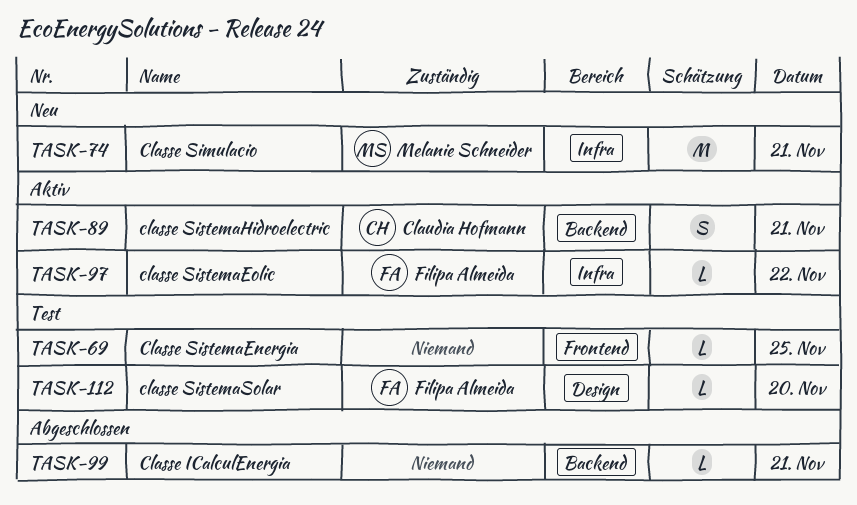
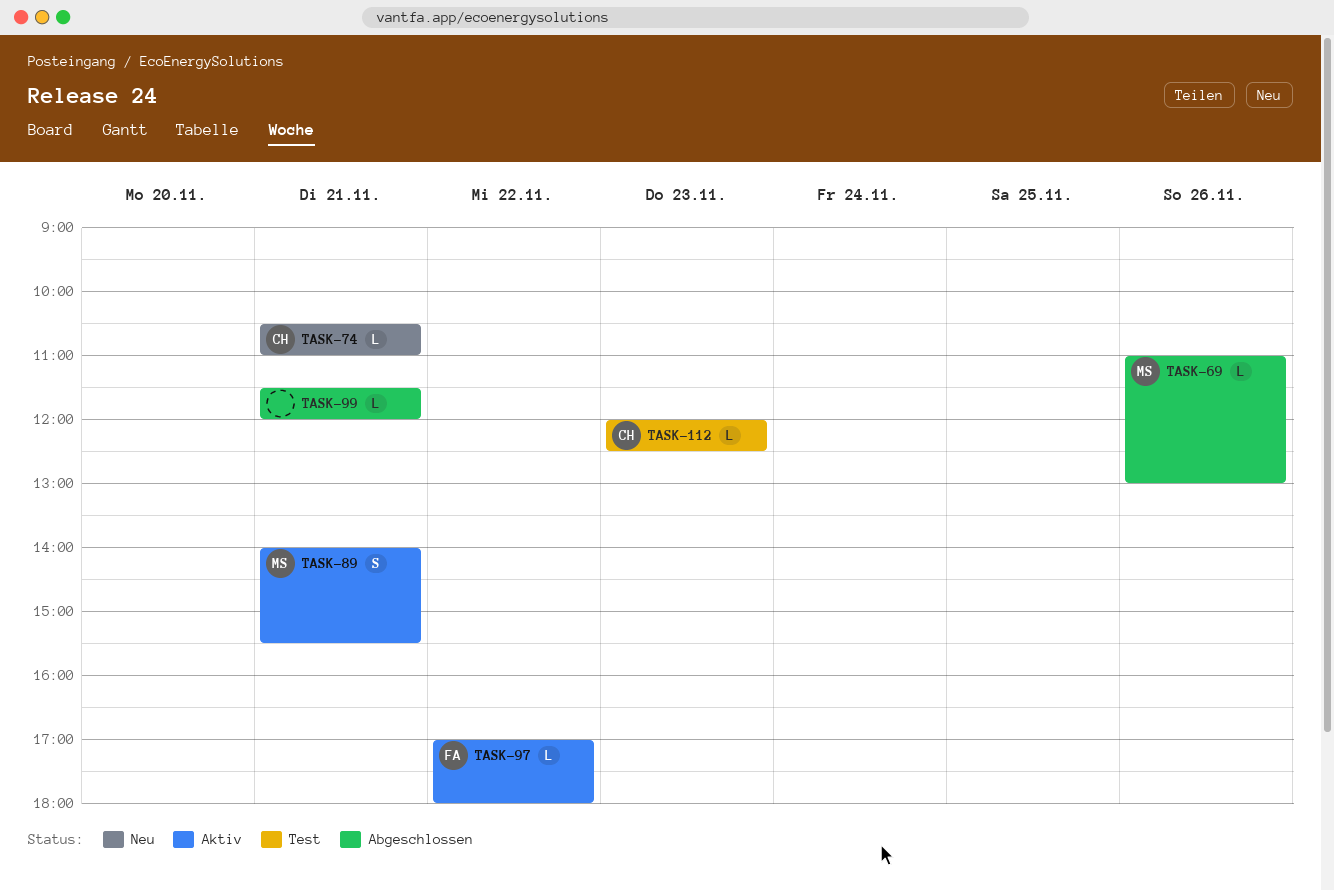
TASK-69, status: Test -> Abgeschlossen
TASK-69, owner: none -> Melanie Schneider
TASK-69, day: Nov 25 -> Nov 26
TASK-74, owner: Melanie Schneider -> Claudia Hofmann
TASK-74, estimate: M -> L
TASK-89, owner: Claudia Hofmann -> Melanie Schneider
TASK-112, owner: Filipa Almeida -> Claudia Hofmann
TASK-112, day: Nov 20 -> Nov 23

